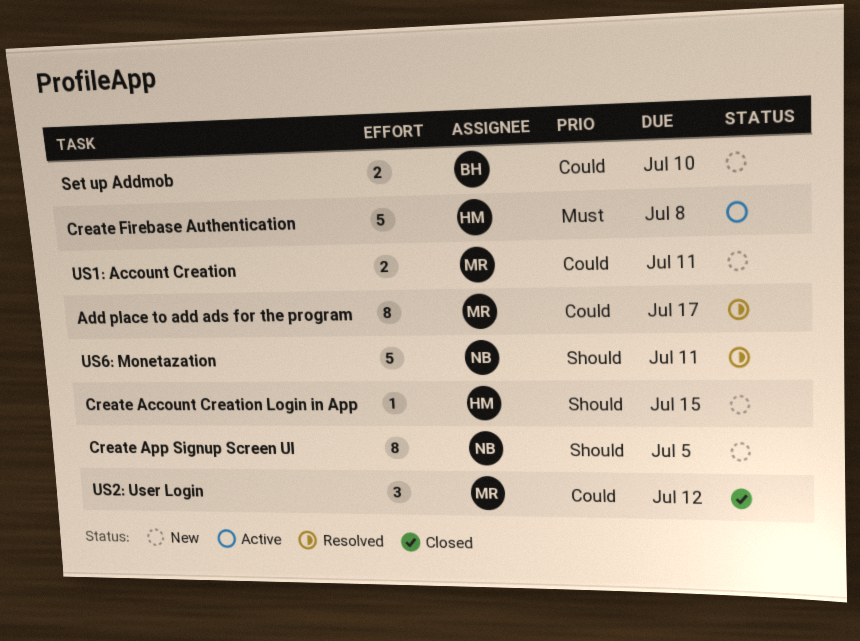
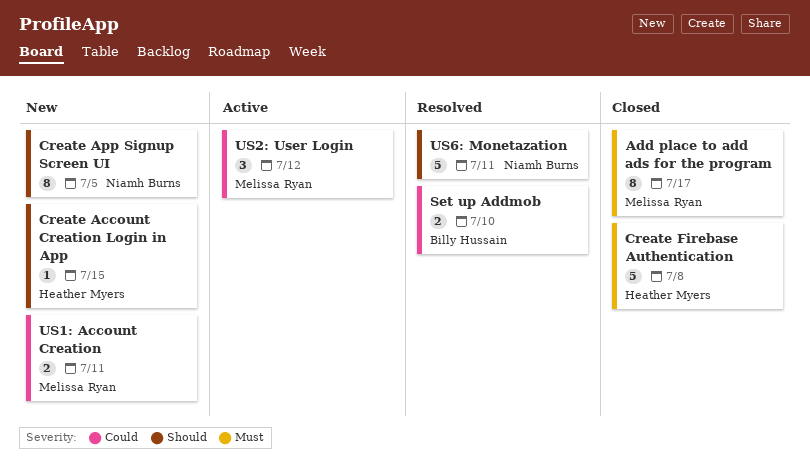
Add place to add ads for the program, status: Resolved -> Closed
Add place to add ads for the program, priority: Could -> Must
Create Firebase Authentication, status: Active -> Closed
Set up Addmob, status: New -> Resolved
US2: User Login, status: Closed -> Active

